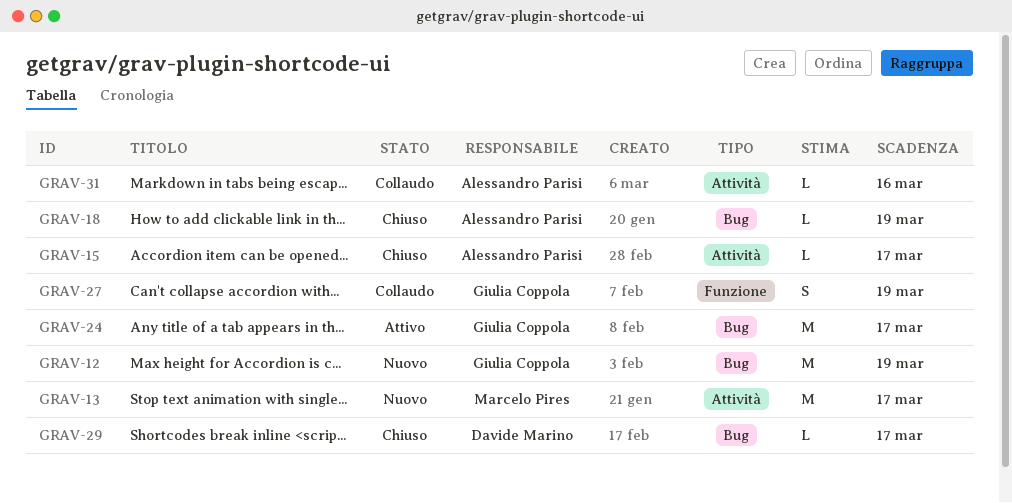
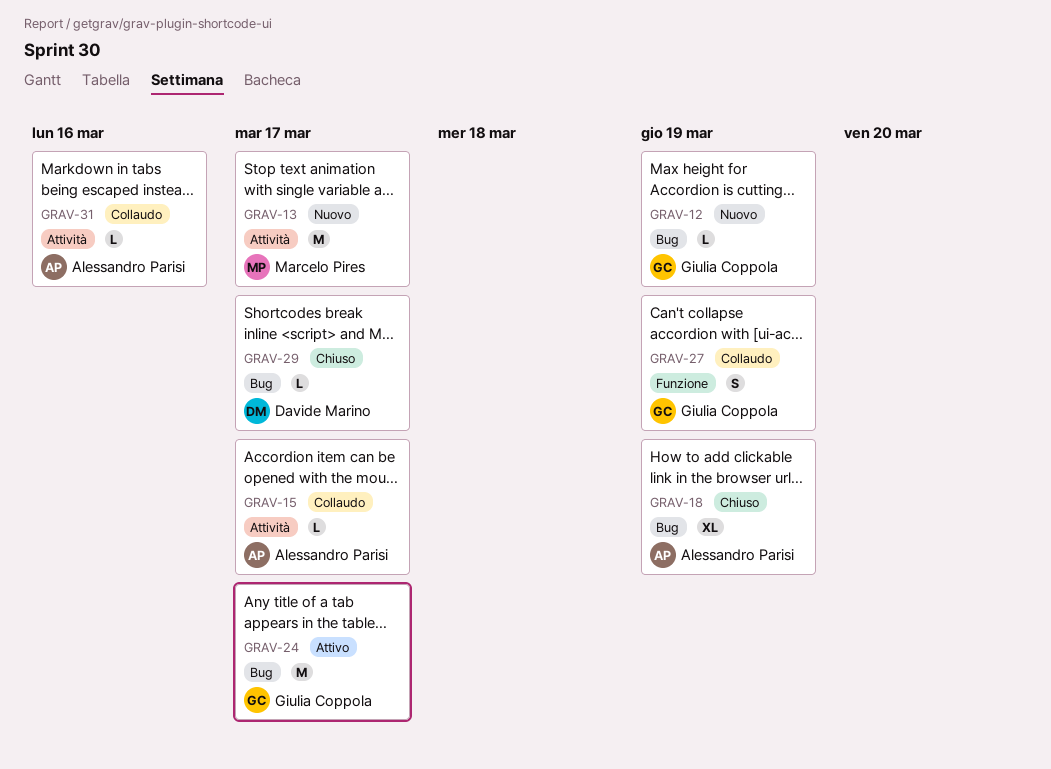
GRAV-12, estimate: M -> L
GRAV-15, status: Chiuso -> Collaudo
GRAV-18, estimate: L -> XL

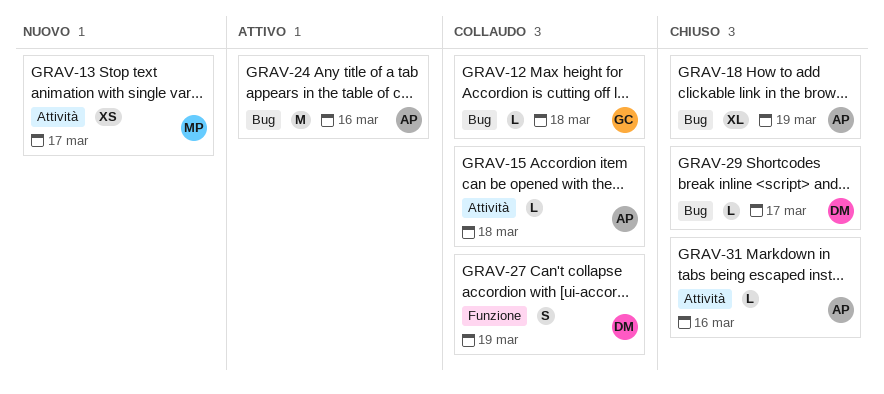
GRAV-12, status: Nuovo -> Collaudo
GRAV-12, due: Mar 19 -> Mar 18
GRAV-13, estimate: M -> XS
GRAV-15, due: Mar 17 -> Mar 18
GRAV-24, owner: Giulia Coppola -> Alessandro Parisi
GRAV-24, due: Mar 17 -> Mar 16
GRAV-27, owner: Giulia Coppola -> Davide Marino
GRAV-31, status: Collaudo -> Chiuso

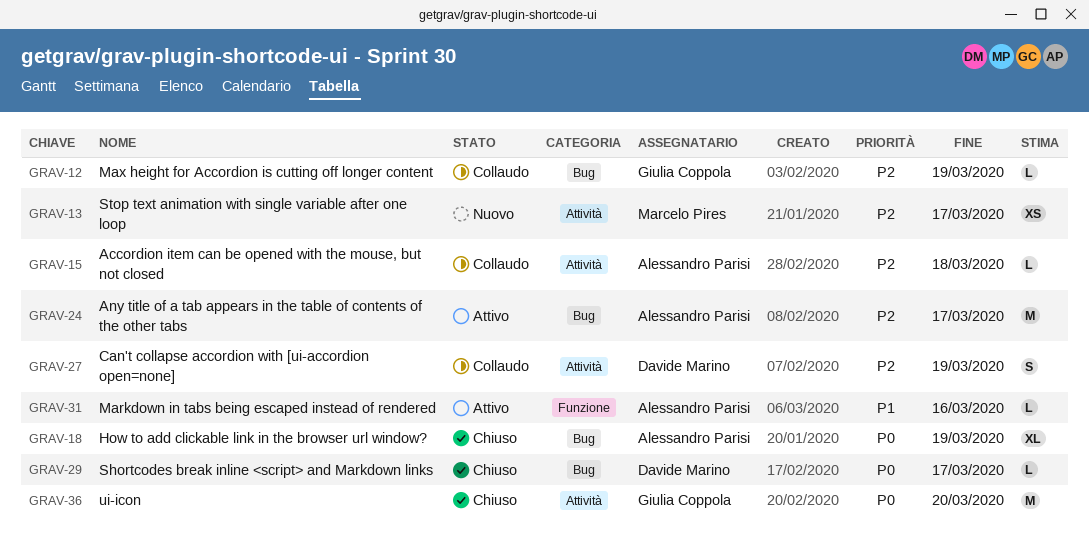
GRAV-12, due: Mar 18 -> Mar 19
GRAV-24, due: Mar 16 -> Mar 17
GRAV-27, label: Funzione -> Attività
GRAV-31, status: Chiuso -> Attivo
GRAV-31, label: Attività -> Funzione
GRAV-36: none -> present

